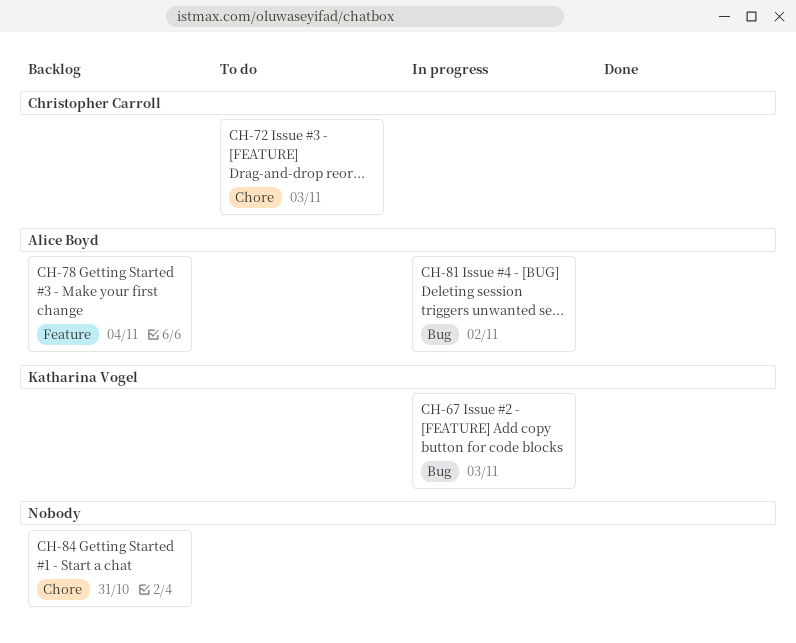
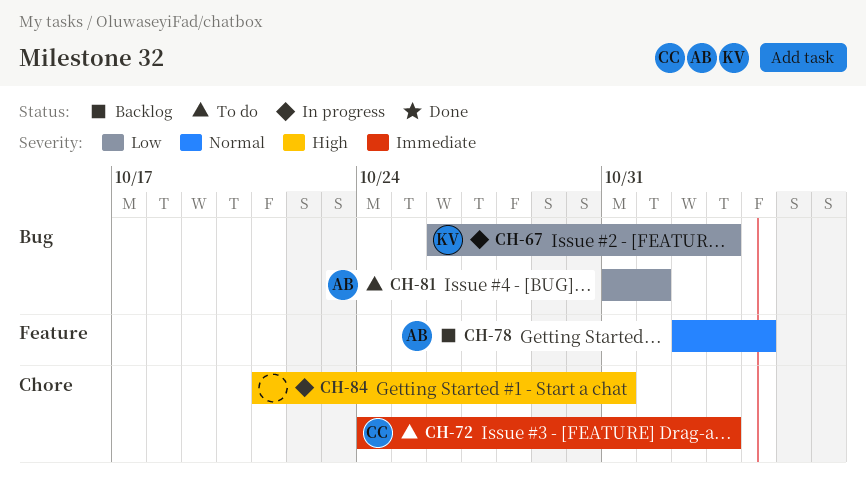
CH-81, status: In progress -> To do
CH-81, due: Nov 2 -> Nov 1
CH-84, status: Backlog -> In progress

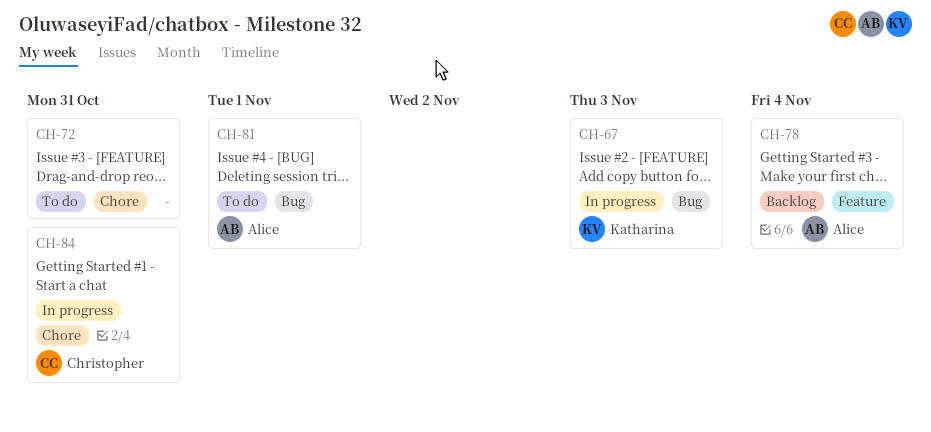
CH-72, owner: Christopher -> none
CH-72, due: Nov 3 -> Oct 31
CH-84, owner: none -> Christopher

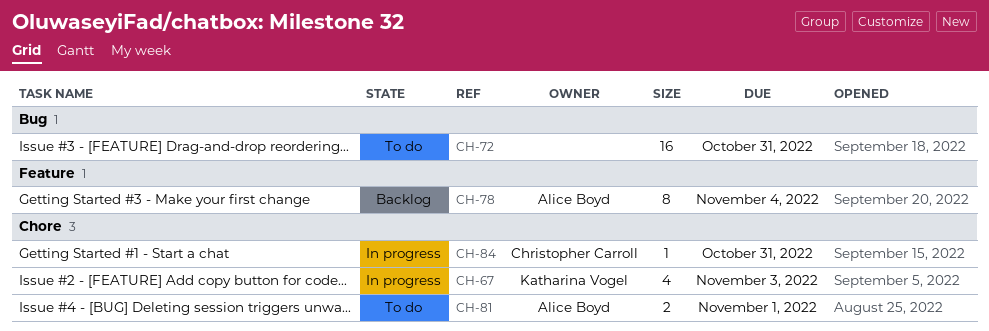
CH-67, label: Bug -> Chore
CH-72, label: Chore -> Bug
CH-81, label: Bug -> Chore

